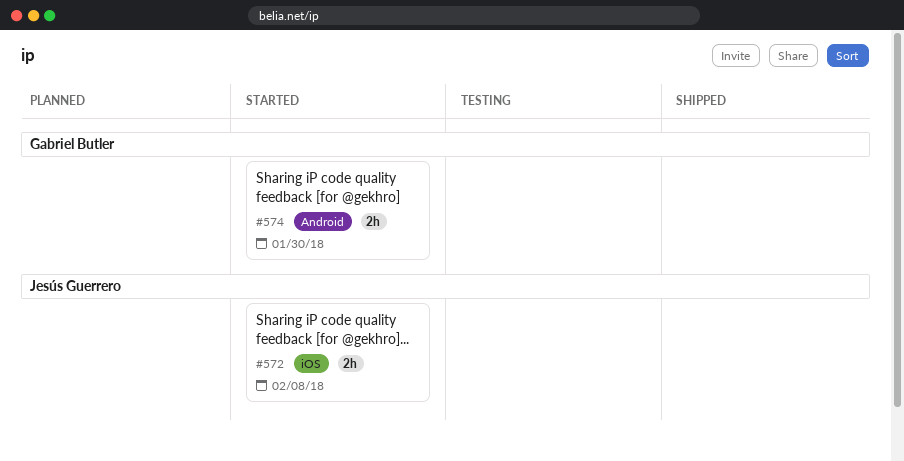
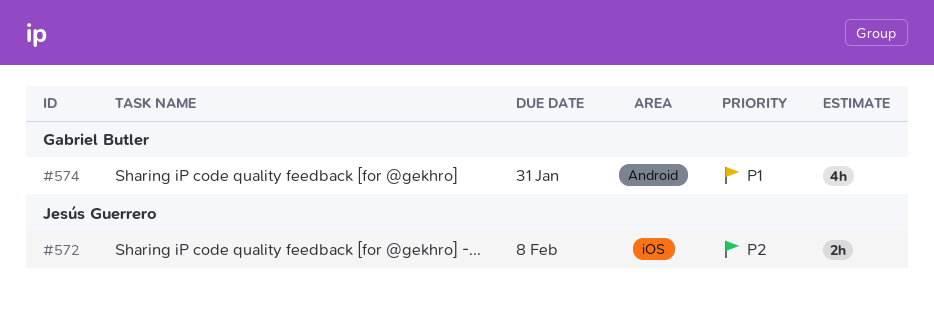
#574, estimate: 2h -> 4h
#574, due: Jan 30 -> Jan 31

